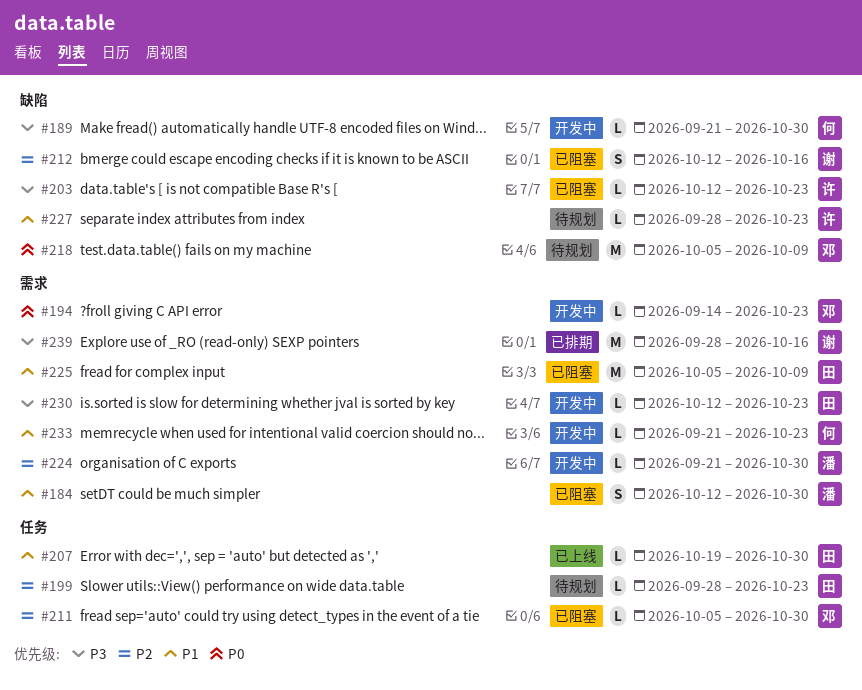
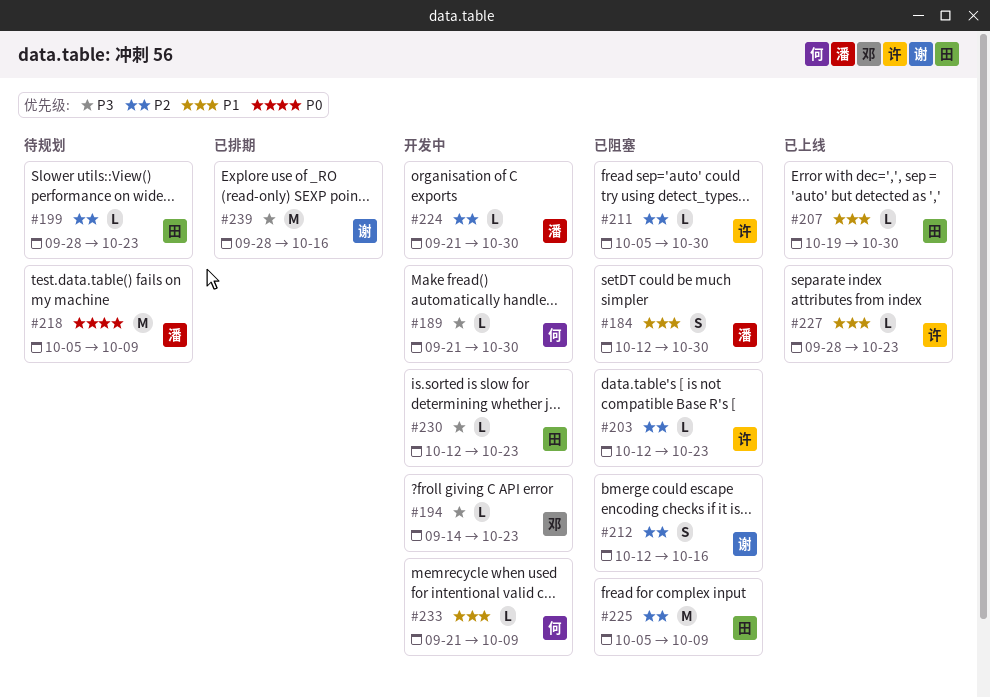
#194, priority: P0 -> P3
#203, priority: P3 -> P2
#211, owner: 邓 -> 许
#218, owner: 邓 -> 潘
#225, priority: P1 -> P2
#227, status: 待规划 -> 已上线
#233, due: Oct 23 -> Oct 9

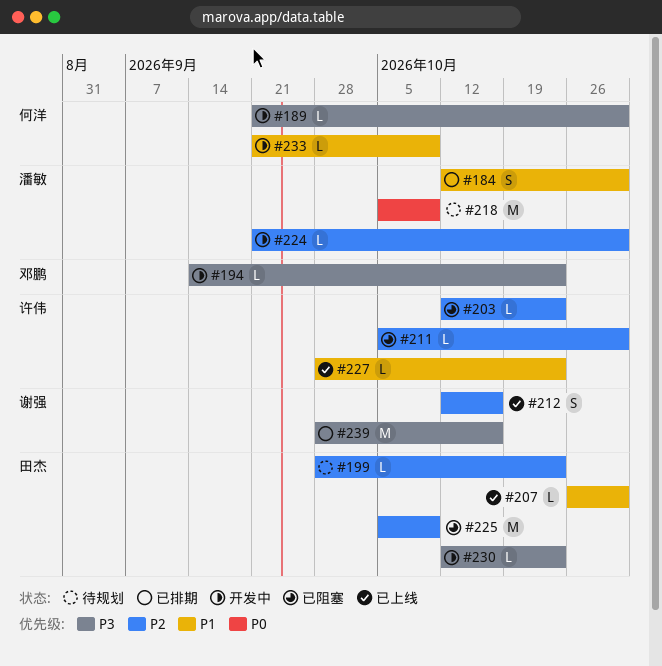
#184, status: 已阻塞 -> 已排期
#207, start: Oct 19 -> Oct 26
#212, status: 已阻塞 -> 已上线

